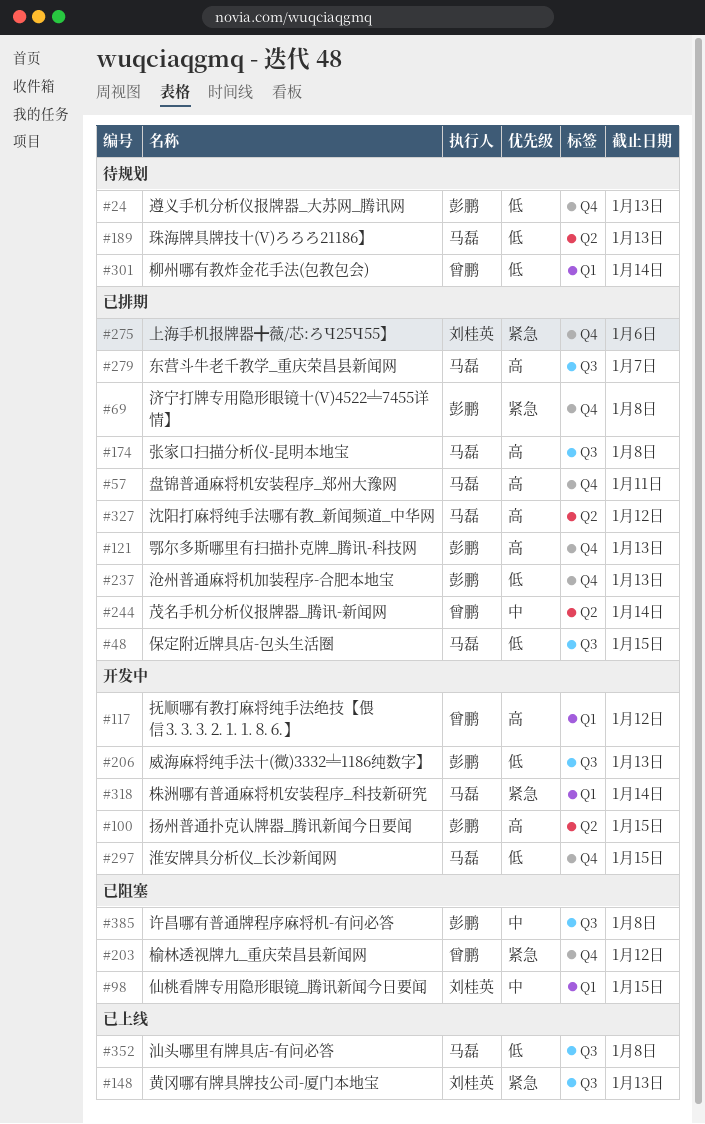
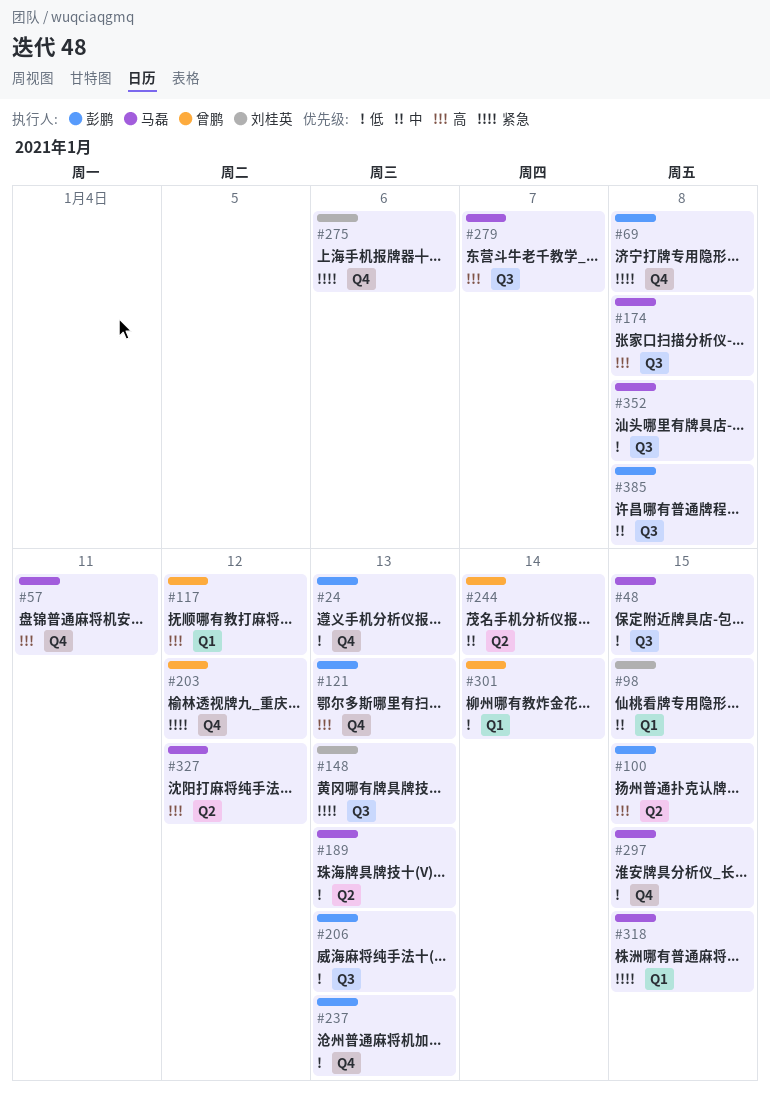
#318, due: Jan 14 -> Jan 15

